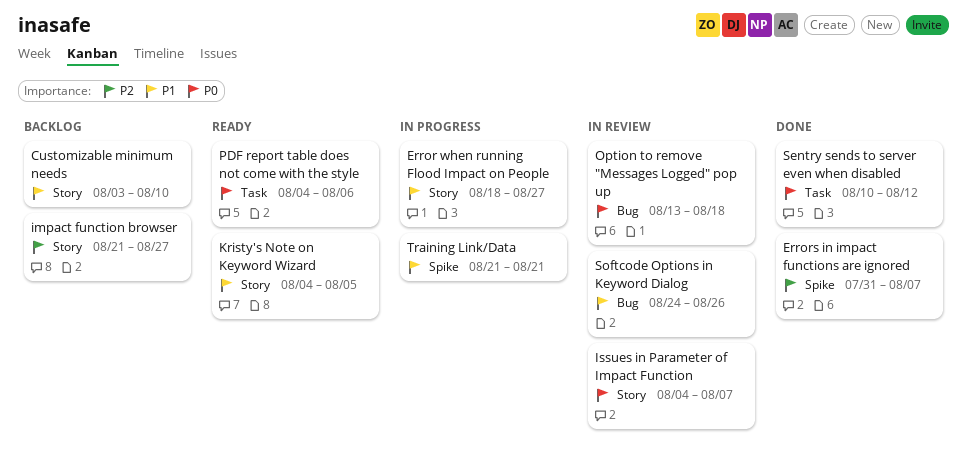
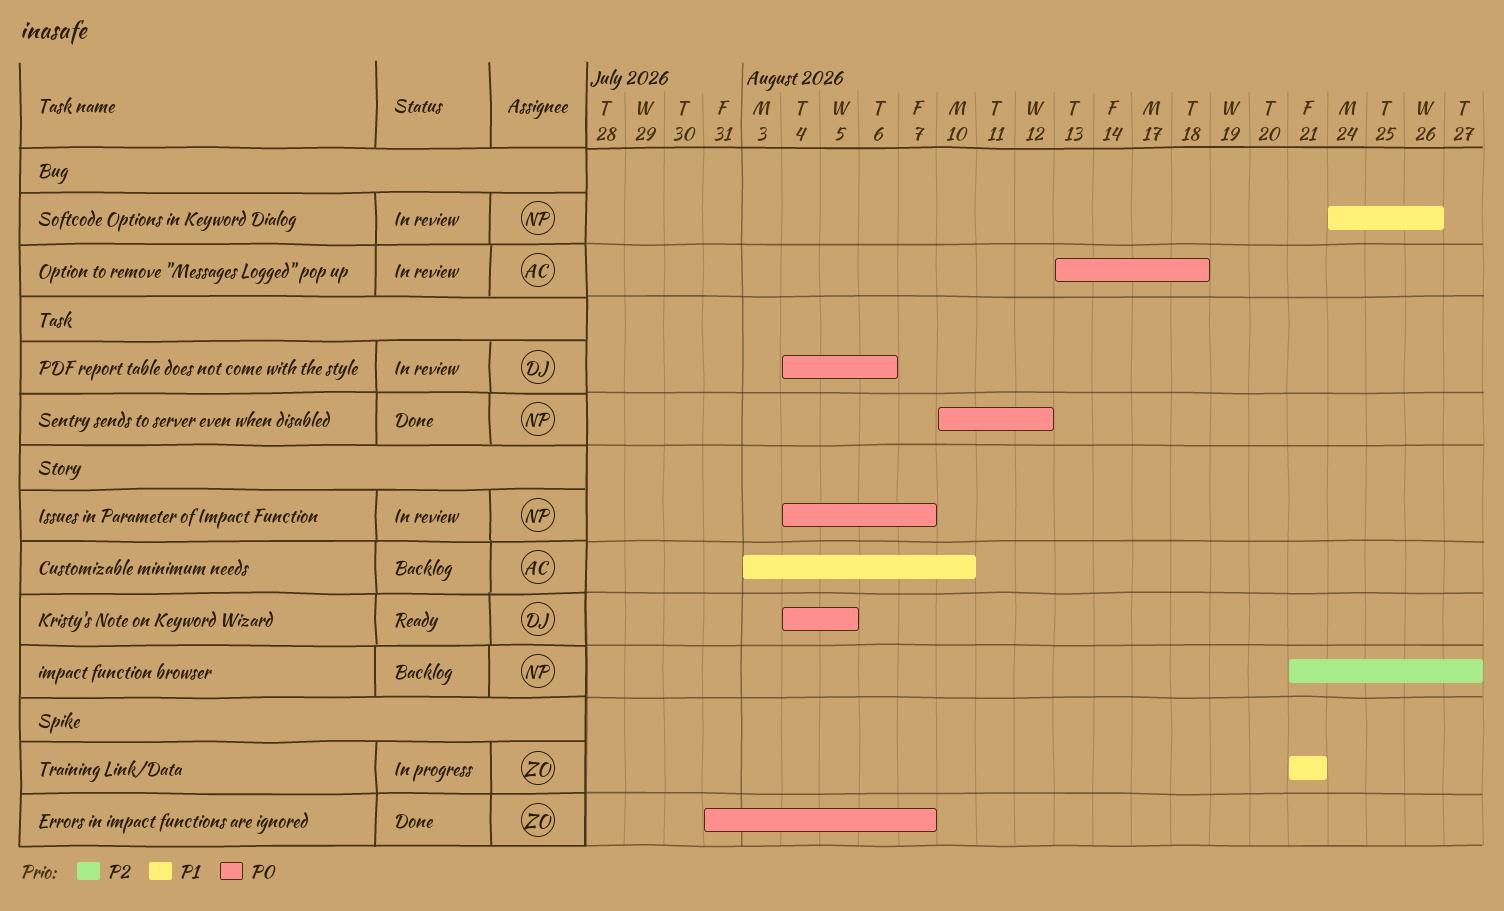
Error when running Flood Impact on People: present -> none
Errors in impact functions are ignored, priority: P2 -> P0
Kristy's Note on Keyword Wizard, priority: P1 -> P0
PDF report table does not come with the style, status: Ready -> In review

